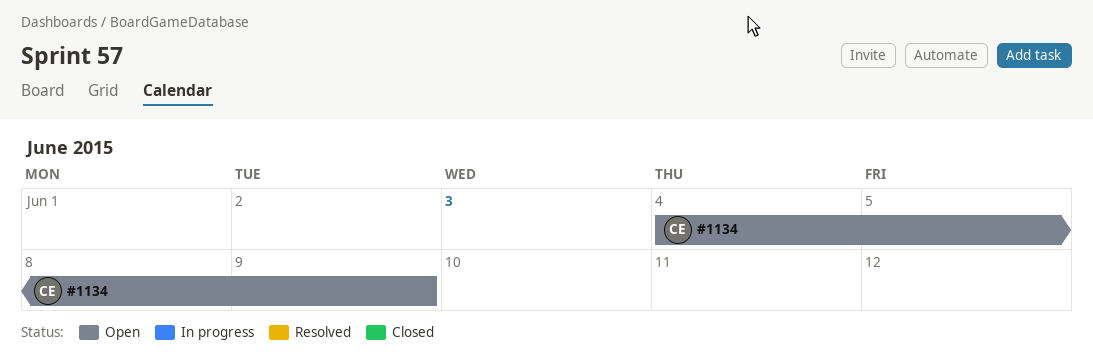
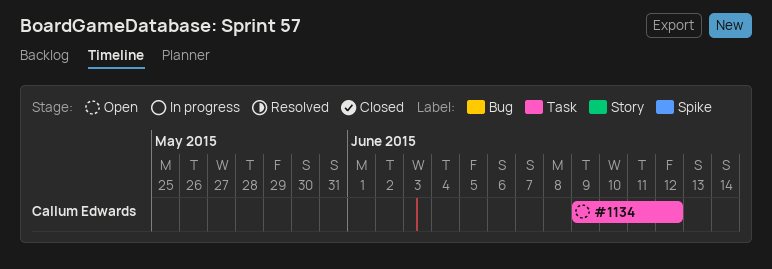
#1134, start: Jun 4 -> Jun 9
#1134, due: Jun 9 -> Jun 12

